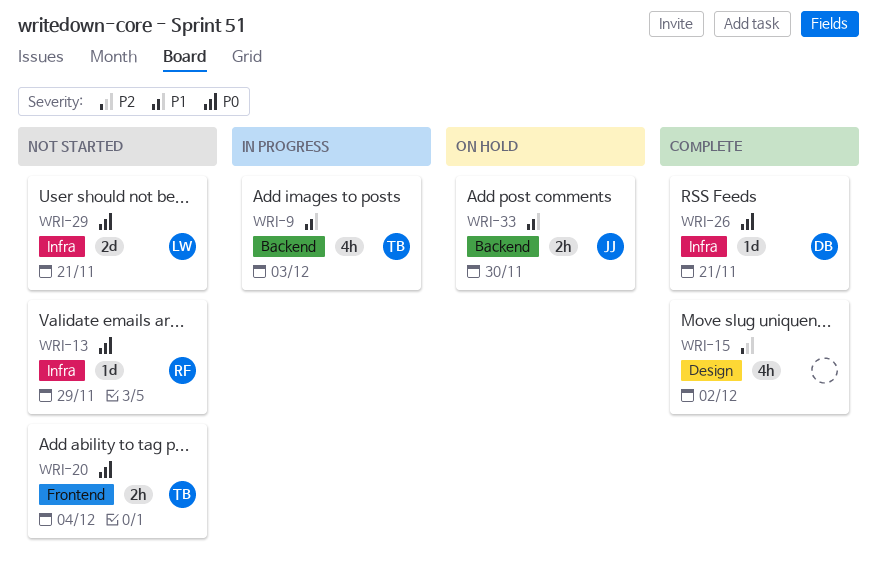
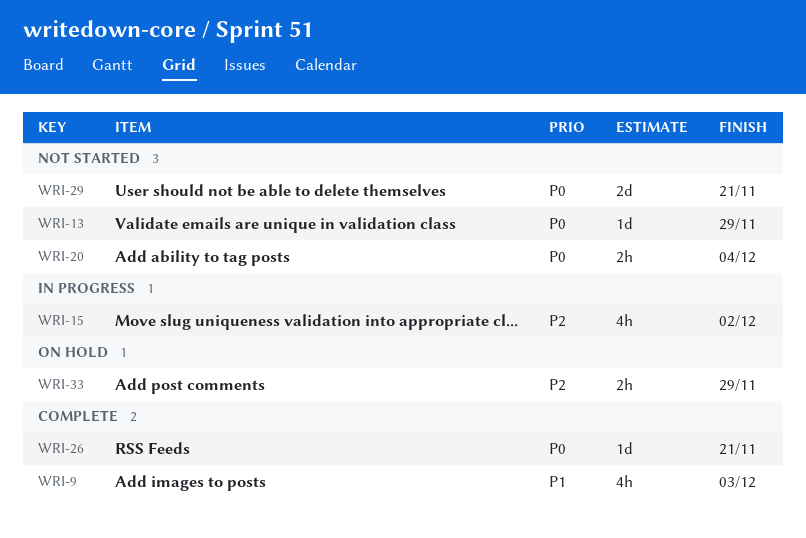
WRI-9, status: In progress -> Complete
WRI-15, status: Complete -> In progress
WRI-33, priority: P1 -> P2
WRI-33, due: Nov 30 -> Nov 29

